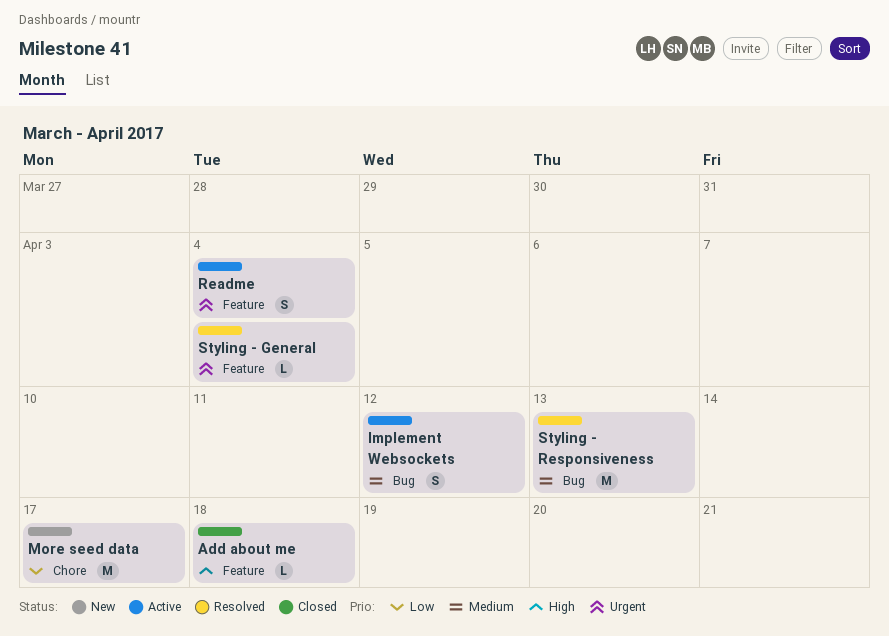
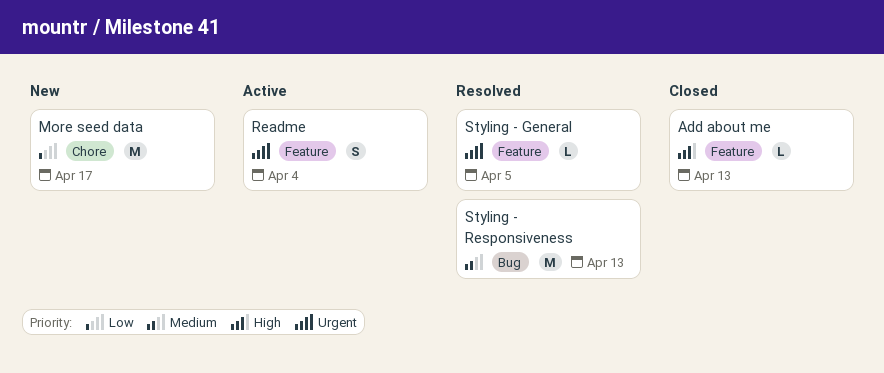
Add about me, due: Apr 18 -> Apr 13
Implement Websockets: present -> none
Styling - General, due: Apr 4 -> Apr 5

